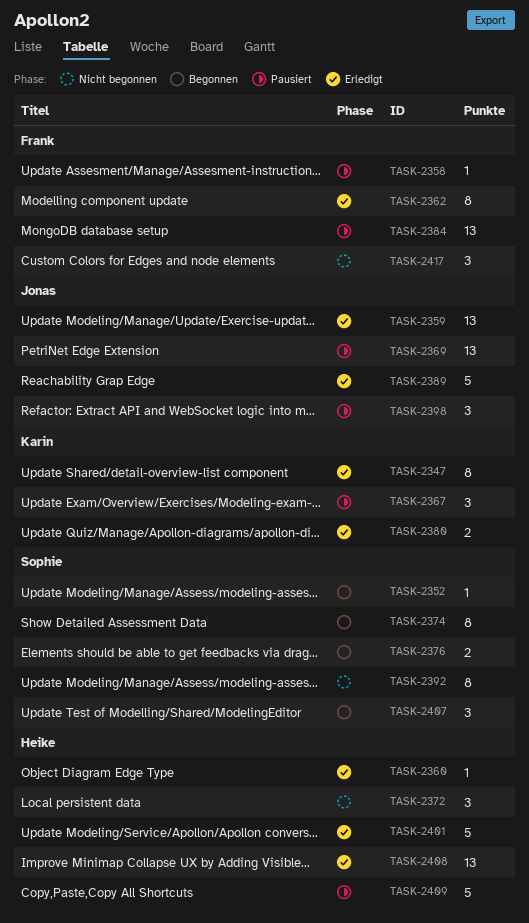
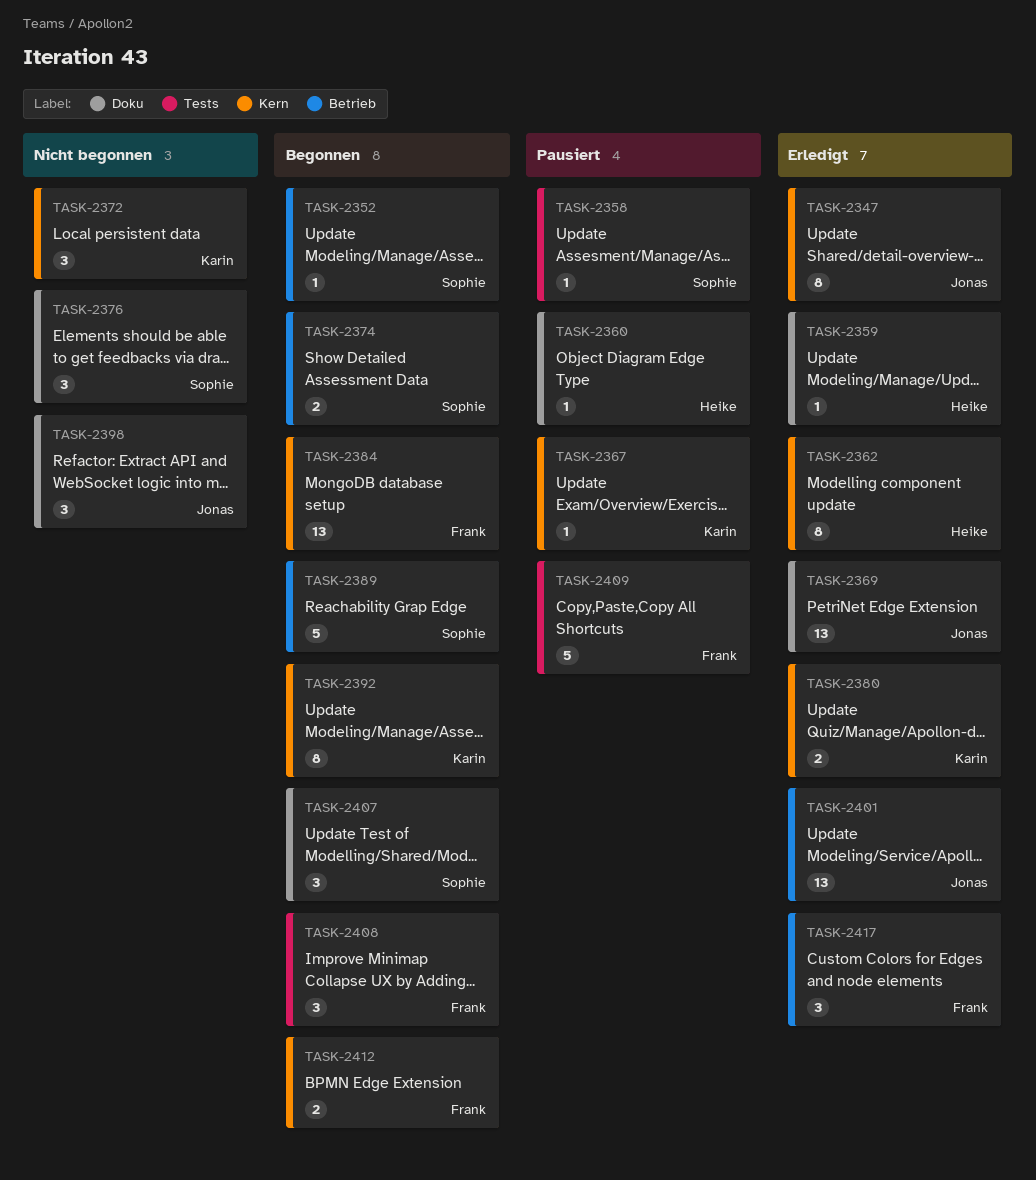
TASK-2347, owner: Karin -> Jonas
TASK-2358, owner: Frank -> Sophie
TASK-2359, owner: Jonas -> Heike
TASK-2359, estimate: 13 -> 1
TASK-2360, status: Erledigt -> Pausiert
TASK-2362, owner: Frank -> Heike
TASK-2367, estimate: 3 -> 1
TASK-2369, status: Pausiert -> Erledigt
TASK-2372, owner: Heike -> Karin
TASK-2374, estimate: 8 -> 2
TASK-2376, status: Begonnen -> Nicht begonnen
TASK-2376, estimate: 2 -> 3
TASK-2384, status: Pausiert -> Begonnen
TASK-2389, status: Erledigt -> Begonnen
TASK-2389, owner: Jonas -> Sophie
TASK-2392, status: Nicht begonnen -> Begonnen
TASK-2392, owner: Sophie -> Karin
TASK-2398, status: Pausiert -> Nicht begonnen
TASK-2401, owner: Heike -> Jonas
TASK-2401, estimate: 5 -> 13
TASK-2408, status: Erledigt -> Begonnen
TASK-2408, owner: Heike -> Frank
TASK-2408, estimate: 13 -> 3
TASK-2409, owner: Heike -> Frank
TASK-2412: none -> present
TASK-2417, status: Nicht begonnen -> Erledigt

